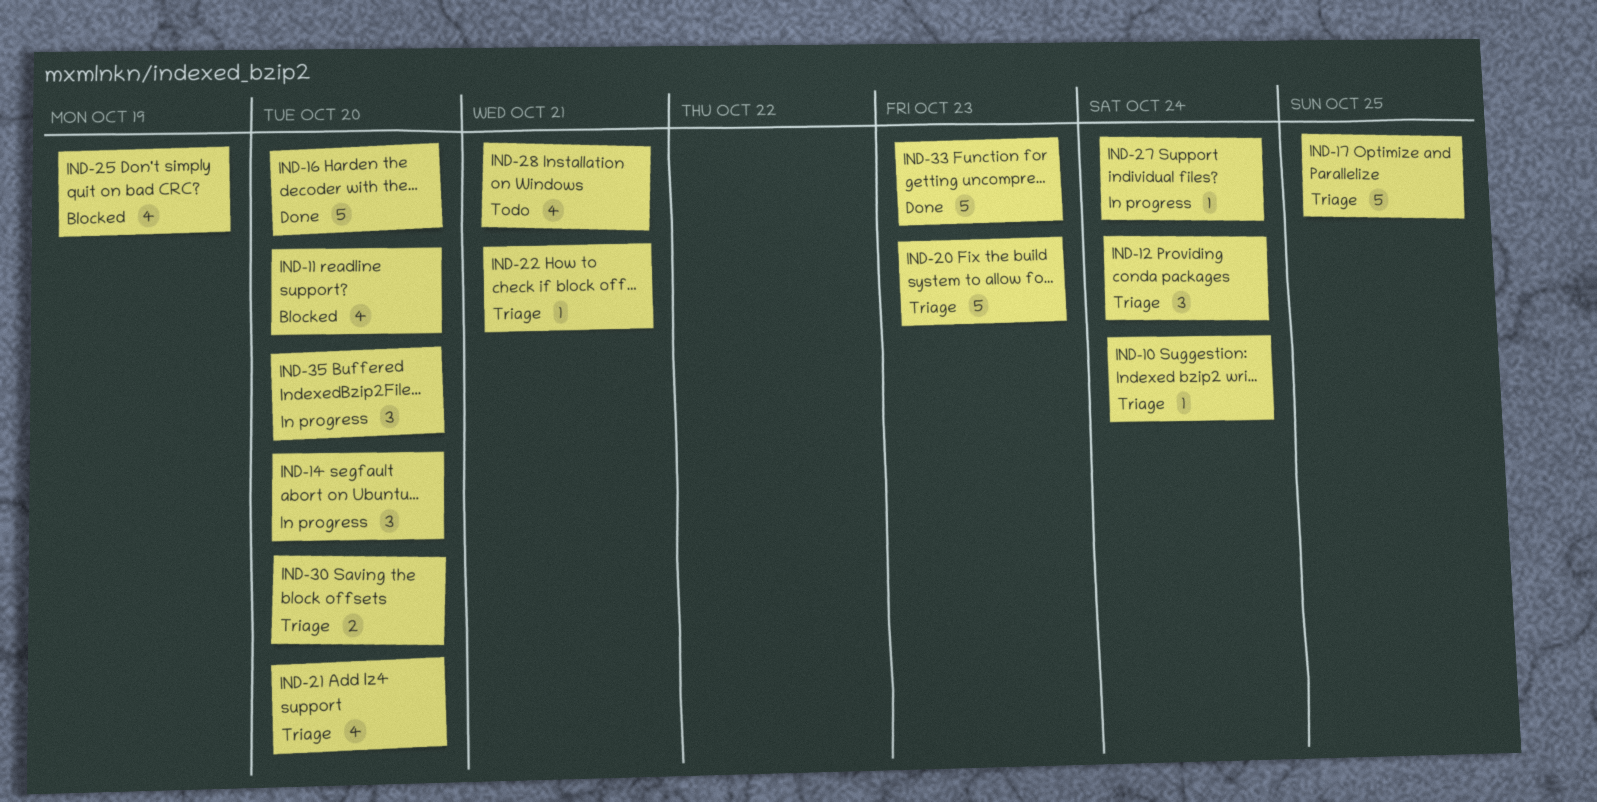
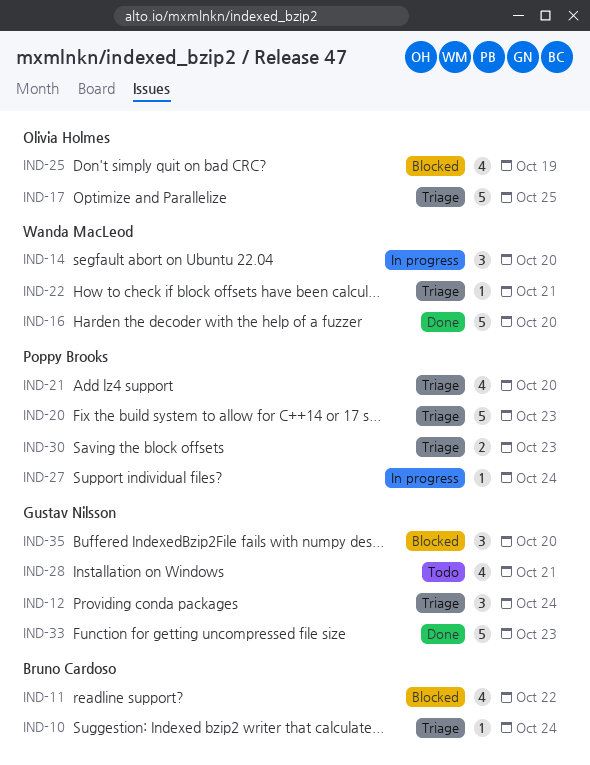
IND-11, due: Oct 20 -> Oct 22
IND-30, due: Oct 20 -> Oct 23
IND-35, status: In progress -> Blocked

